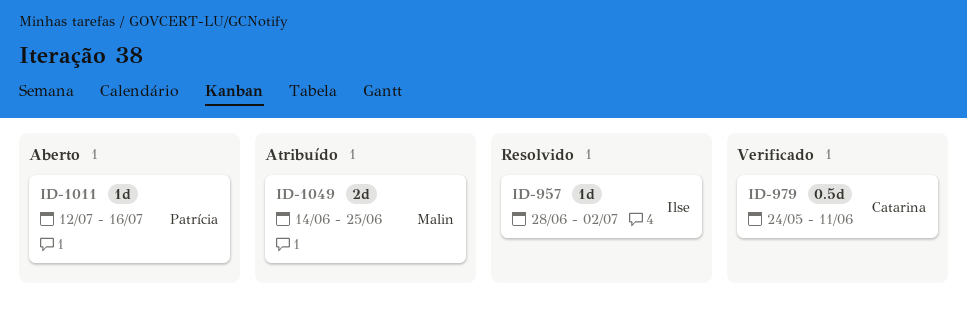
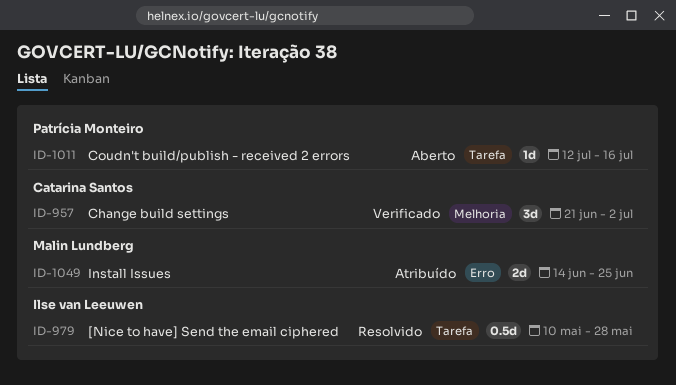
ID-957, status: Resolvido -> Verificado
ID-957, owner: Ilse van Leeuwen -> Catarina Santos
ID-957, estimate: 1d -> 3d
ID-957, start: Jun 28 -> Jun 21
ID-979, status: Verificado -> Resolvido
ID-979, owner: Catarina Santos -> Ilse van Leeuwen
ID-979, start: May 24 -> May 10
ID-979, due: Jun 11 -> May 28

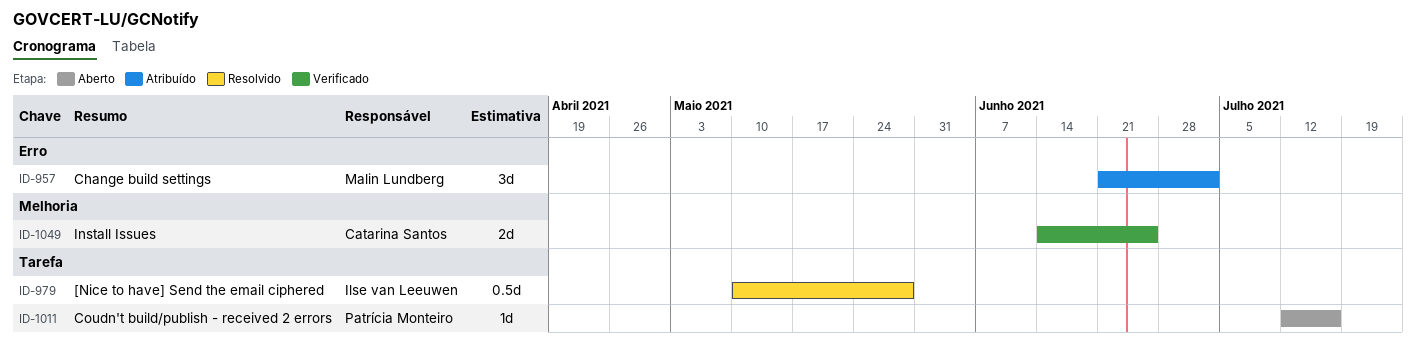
ID-957, status: Verificado -> Atribuído
ID-957, owner: Catarina Santos -> Malin Lundberg
ID-957, label: Melhoria -> Erro
ID-1049, status: Atribuído -> Verificado
ID-1049, owner: Malin Lundberg -> Catarina Santos
ID-1049, label: Erro -> Melhoria

